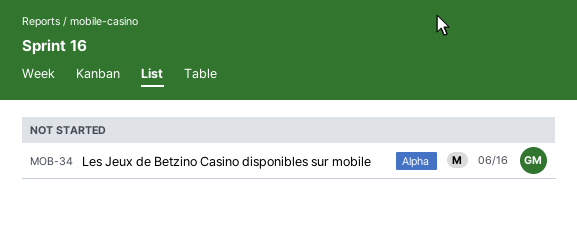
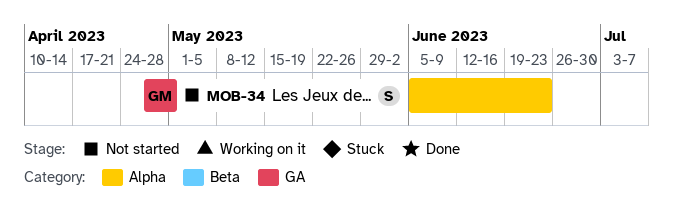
MOB-34, estimate: M -> S
MOB-34, due: Jun 16 -> Jun 23

